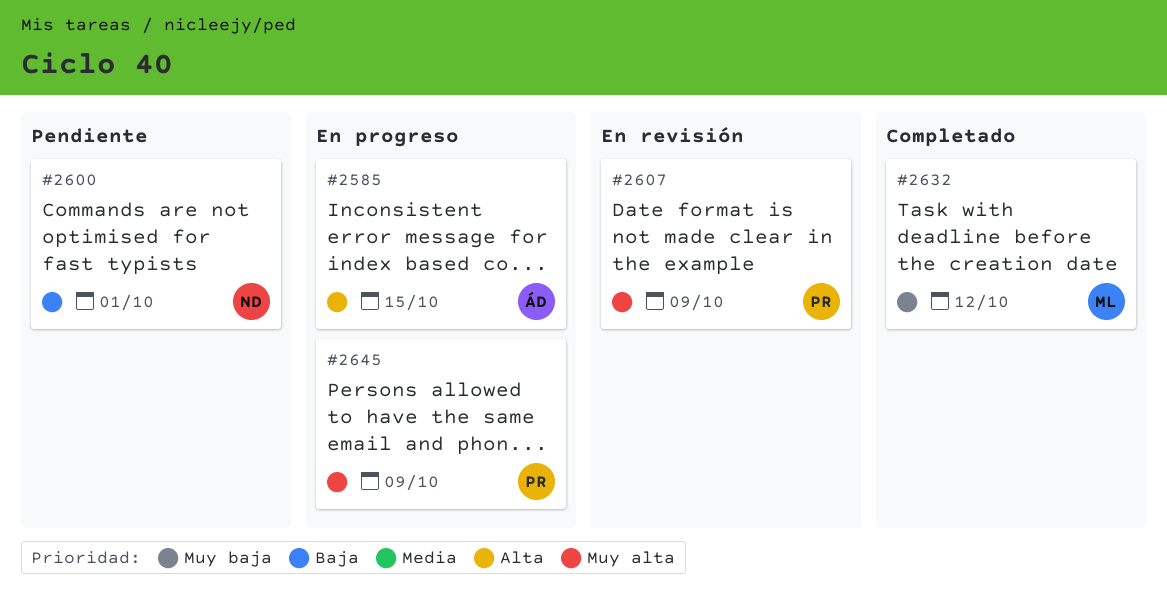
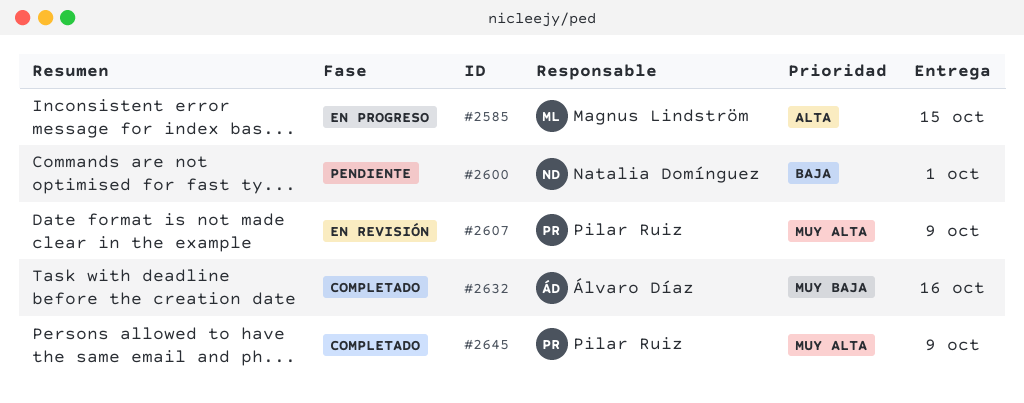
#2585, owner: Álvaro Díaz -> Magnus Lindström
#2632, owner: Magnus Lindström -> Álvaro Díaz
#2632, due: Oct 12 -> Oct 16
#2645, status: En progreso -> Completado

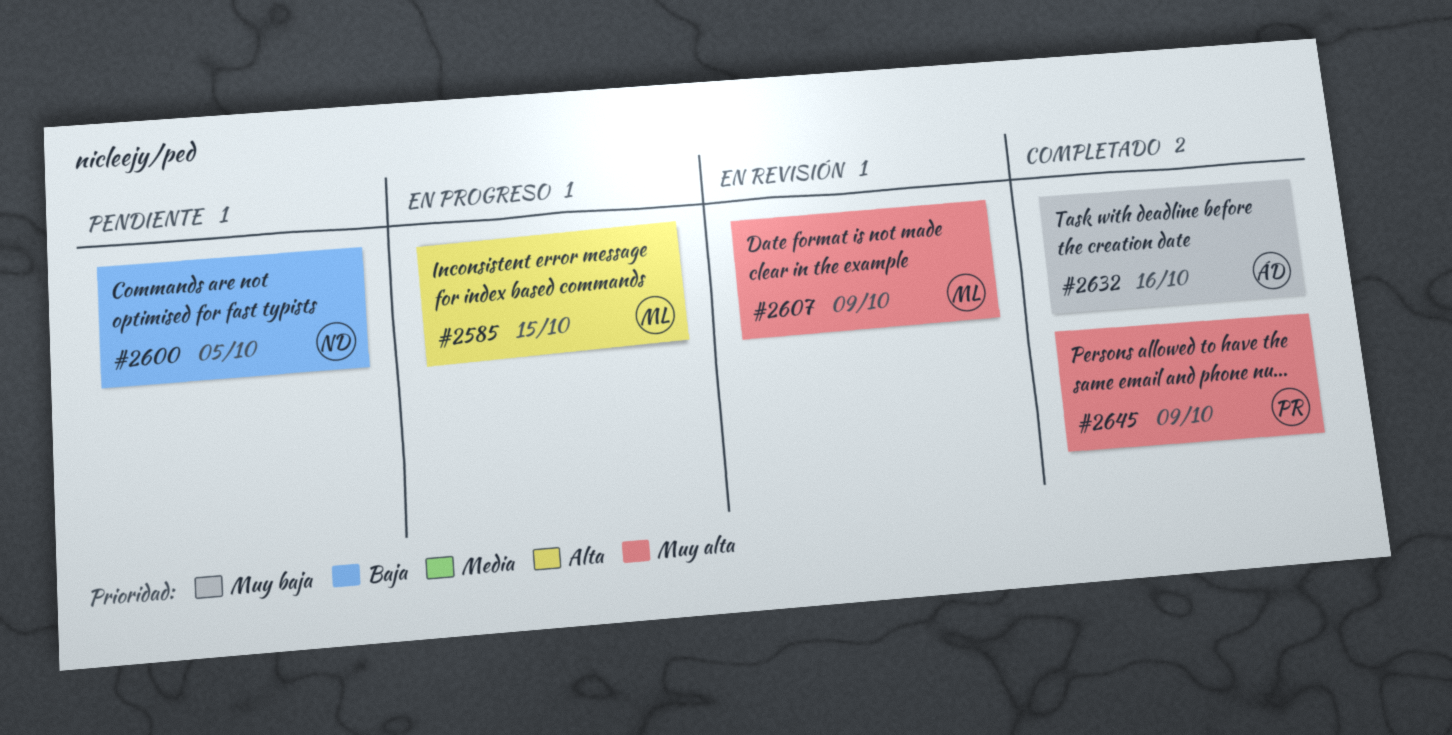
#2600, due: Oct 1 -> Oct 5
#2607, owner: Pilar Ruiz -> Magnus Lindström

